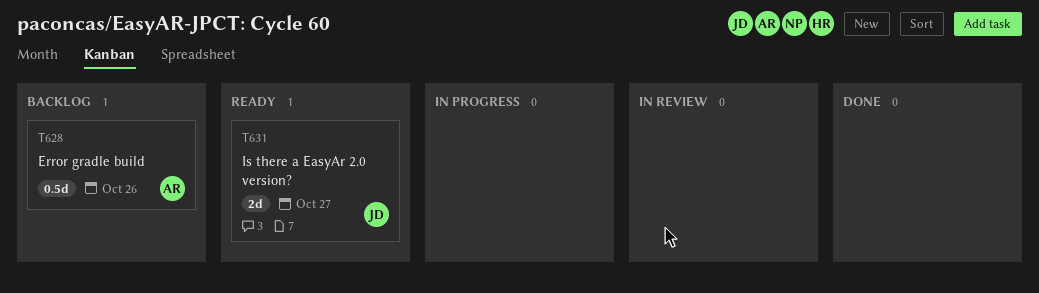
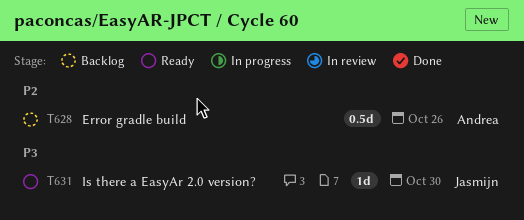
T631, estimate: 2d -> 1d
T631, due: Oct 27 -> Oct 30

